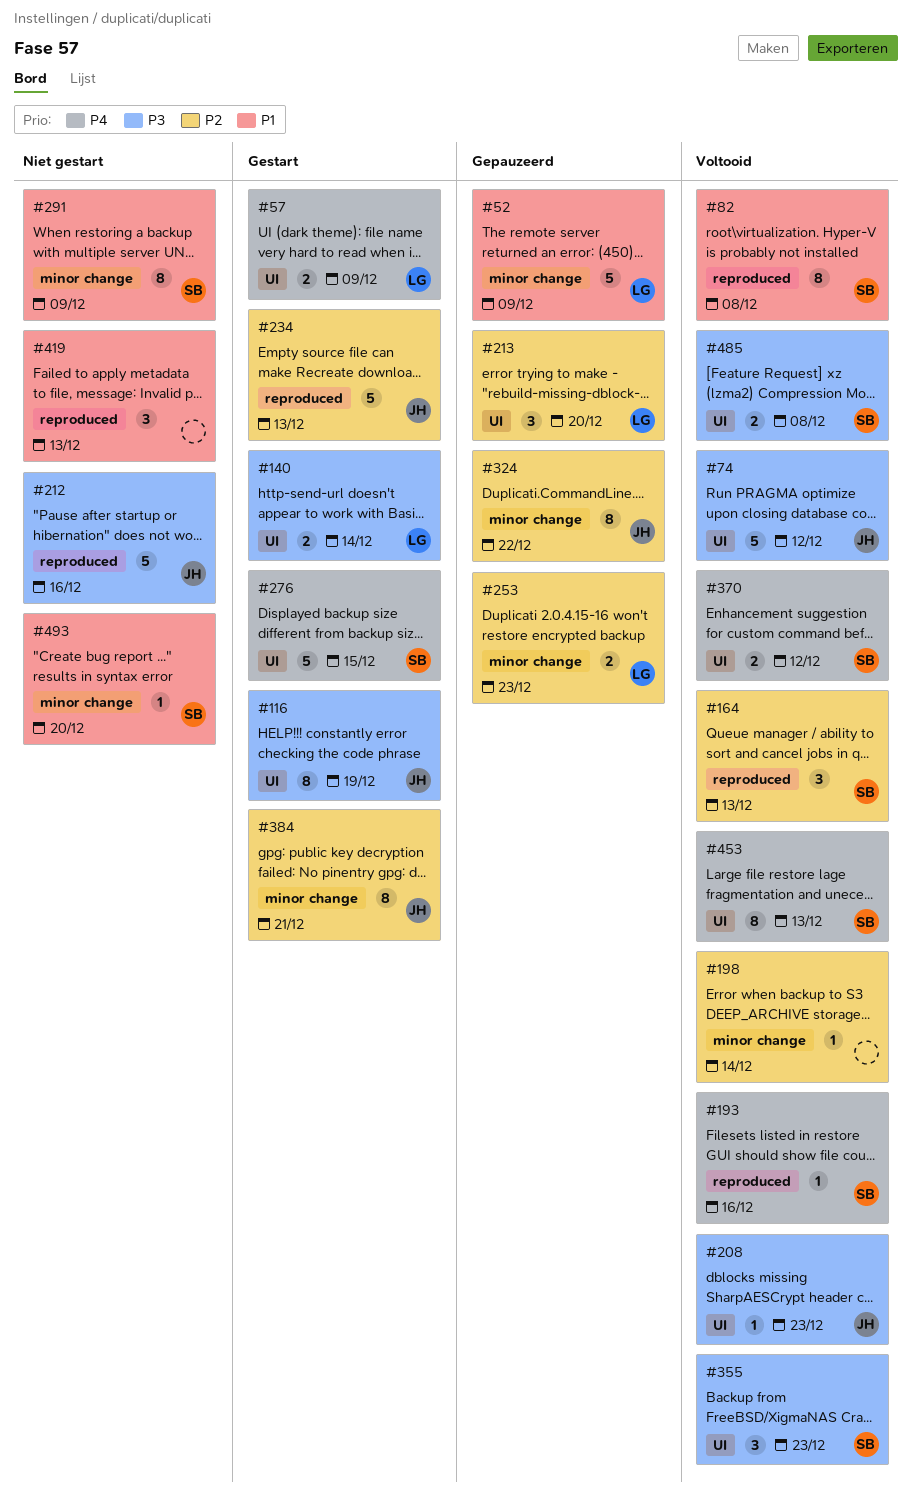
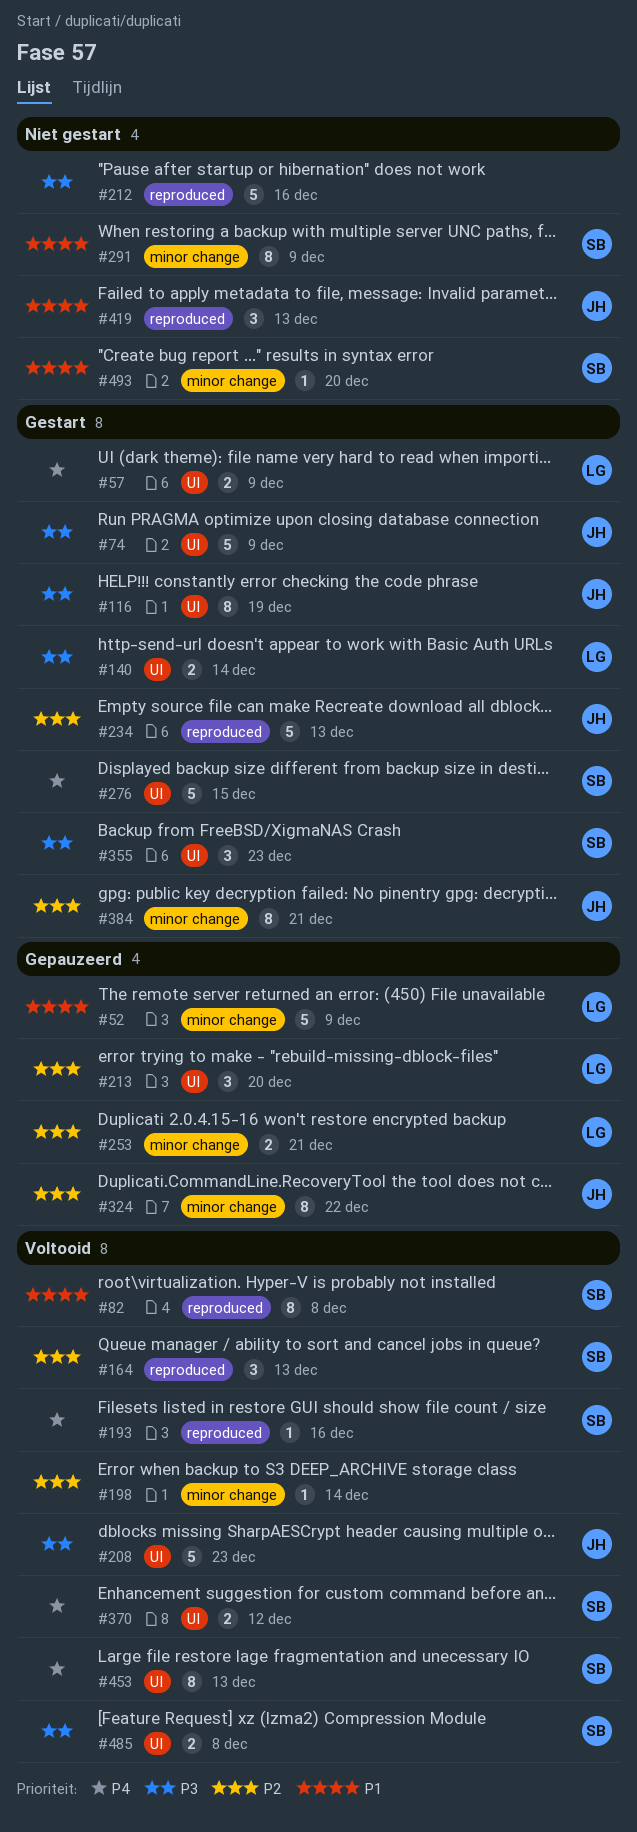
#74, status: Voltooid -> Gestart
#74, due: Dec 12 -> Dec 9
#208, estimate: 1 -> 5
#212, owner: JH -> none
#253, due: Dec 23 -> Dec 21
#355, status: Voltooid -> Gestart
#419, owner: none -> JH

